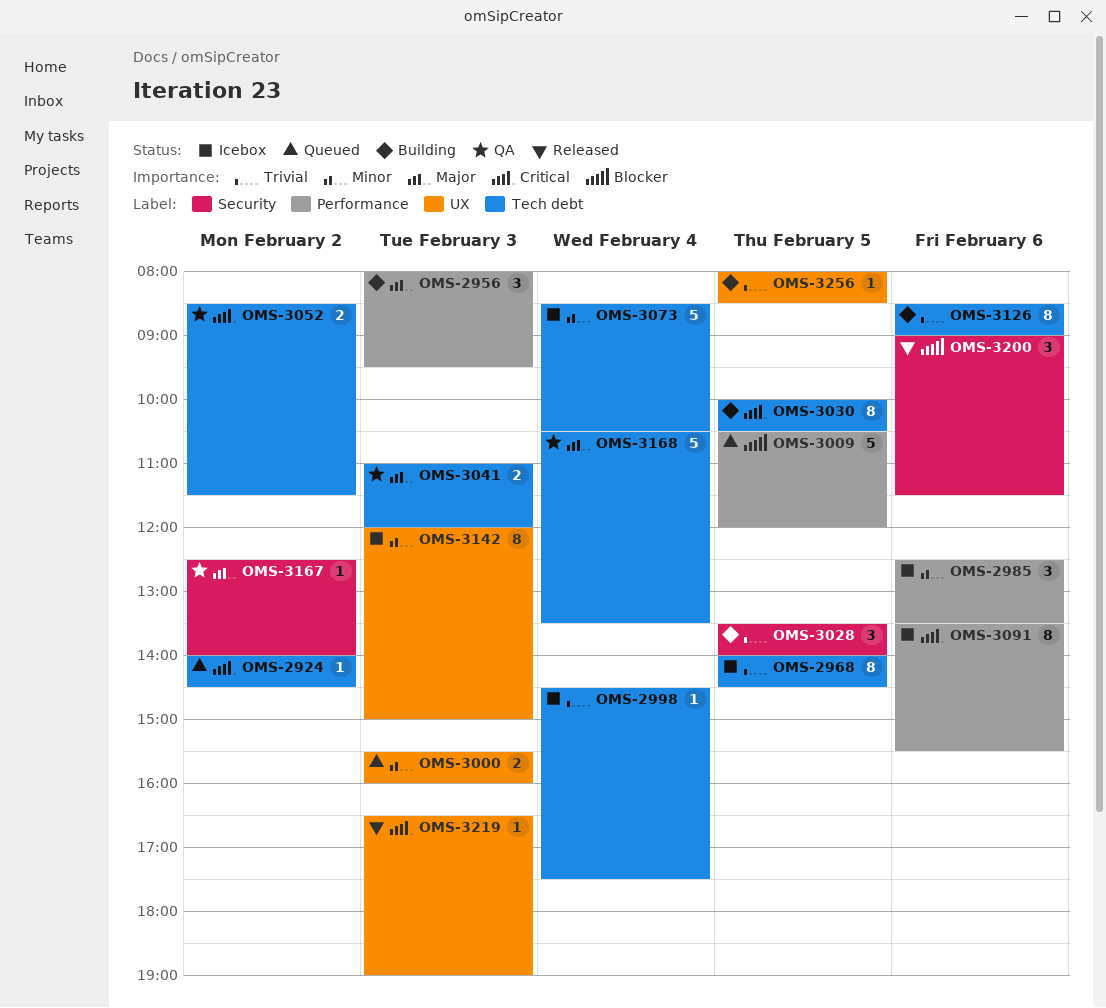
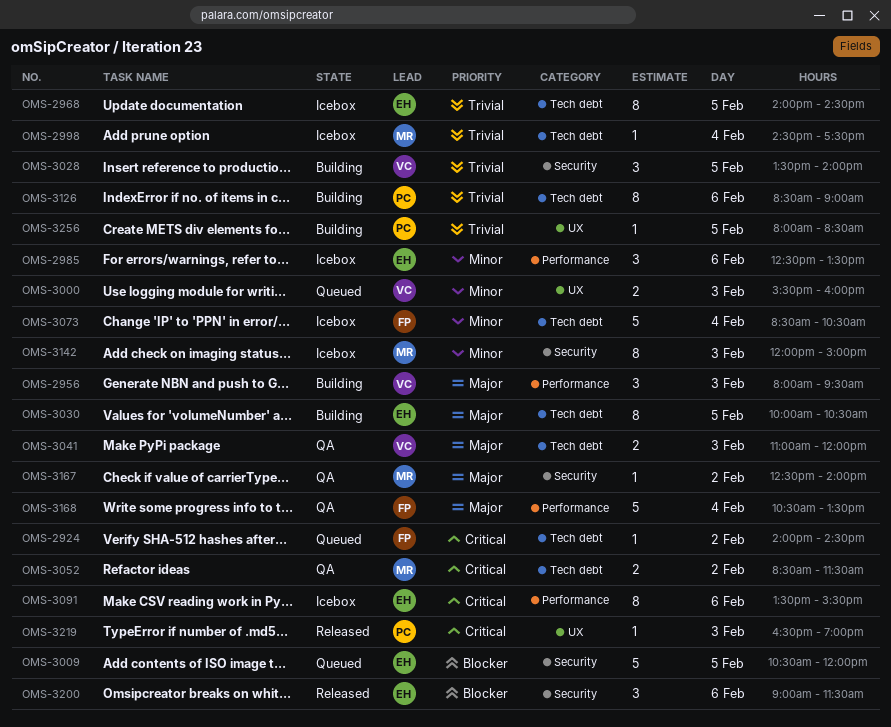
OMS-3009, label: Performance -> Security
OMS-3030, priority: Critical -> Major
OMS-3142, label: UX -> Security
OMS-3168, label: Tech debt -> Performance

